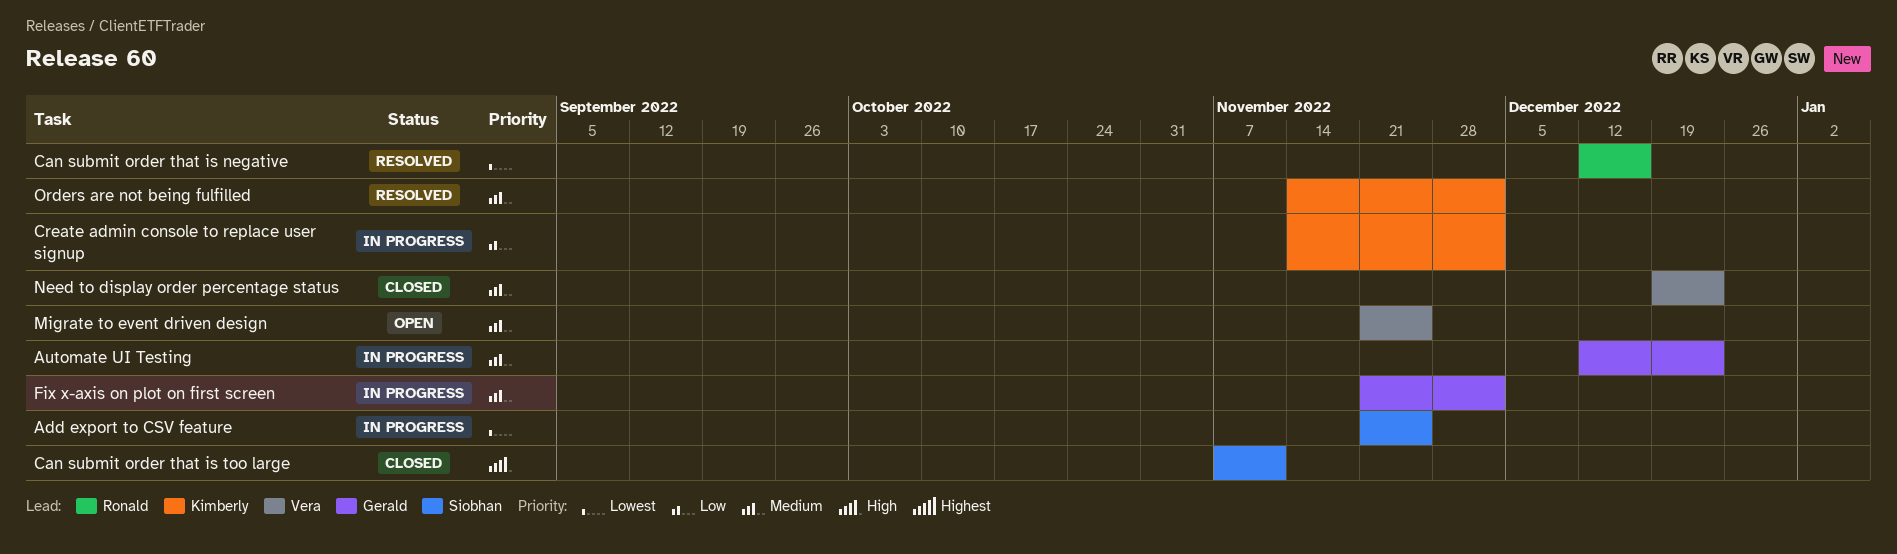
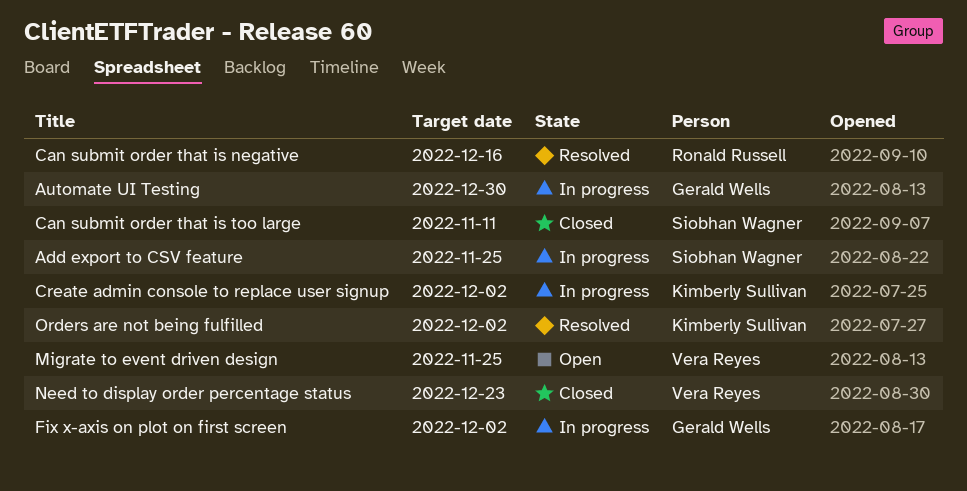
Automate UI Testing, due: Dec 23 -> Dec 30

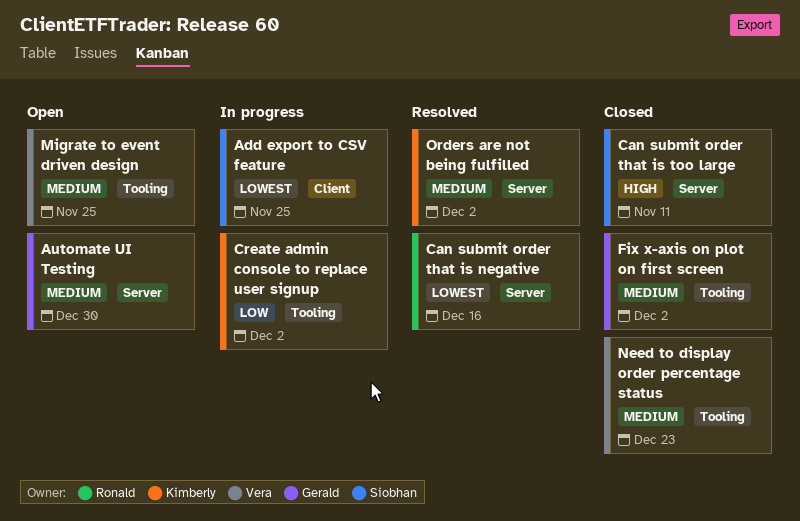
Automate UI Testing, status: In progress -> Open
Fix x-axis on plot on first screen, status: In progress -> Closed

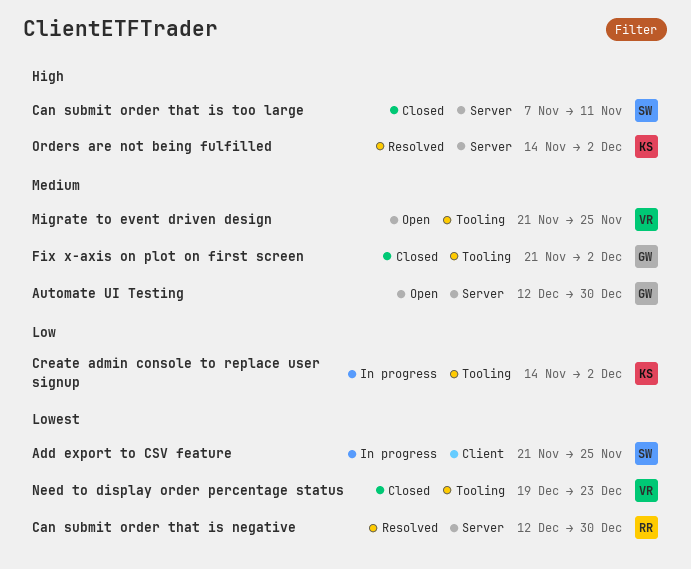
Can submit order that is negative, due: Dec 16 -> Dec 30
Need to display order percentage status, priority: Medium -> Lowest
Orders are not being fulfilled, priority: Medium -> High

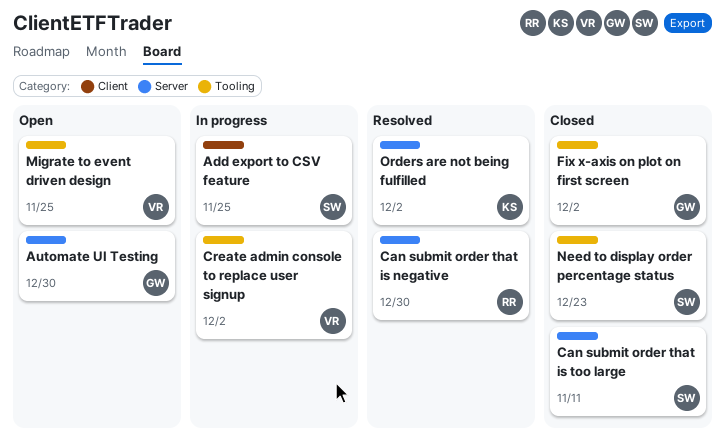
Create admin console to replace user signup, owner: KS -> VR
Need to display order percentage status, owner: VR -> SW

